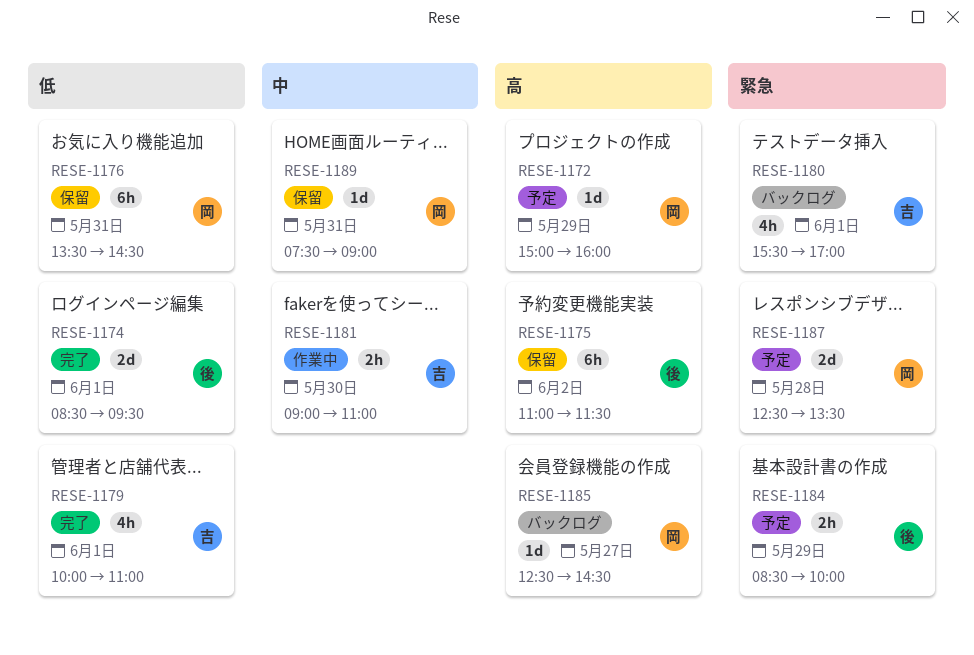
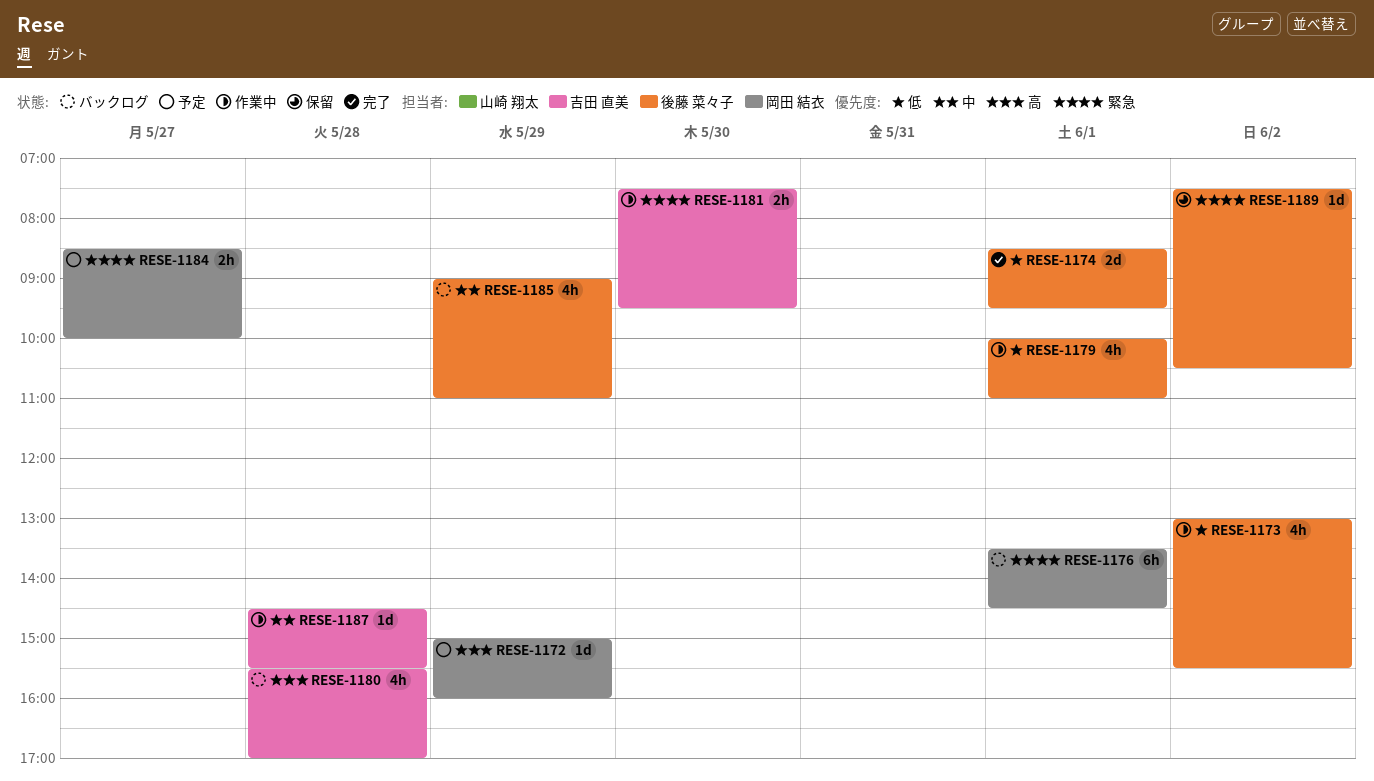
RESE-1173: none -> present
RESE-1175: present -> none
RESE-1176, status: 保留 -> バックログ
RESE-1176, priority: 低 -> 緊急
RESE-1176, day: May 31 -> Jun 1
RESE-1179, status: 完了 -> 作業中
RESE-1179, owner: 吉田 直美 -> 後藤 菜々子
RESE-1180, priority: 緊急 -> 高
RESE-1180, day: Jun 1 -> May 28
RESE-1181, priority: 中 -> 緊急
RESE-1181, begins: 09:00 -> 07:30
RESE-1181, ends: 11:00 -> 09:30
RESE-1184, owner: 後藤 菜々子 -> 岡田 結衣
RESE-1184, day: May 29 -> May 27
RESE-1185, owner: 岡田 結衣 -> 後藤 菜々子
RESE-1185, priority: 高 -> 中
RESE-1185, estimate: 1d -> 4h
RESE-1185, day: May 27 -> May 29
RESE-1185, begins: 12:30 -> 09:00
RESE-1185, ends: 14:30 -> 11:00
RESE-1187, status: 予定 -> 作業中
RESE-1187, owner: 岡田 結衣 -> 吉田 直美
RESE-1187, priority: 緊急 -> 中
RESE-1187, estimate: 2d -> 1d
RESE-1187, begins: 12:30 -> 14:30
RESE-1187, ends: 13:30 -> 15:30
RESE-1189, owner: 岡田 結衣 -> 後藤 菜々子
RESE-1189, priority: 中 -> 緊急
RESE-1189, day: May 31 -> Jun 2
RESE-1189, ends: 09:00 -> 10:30

